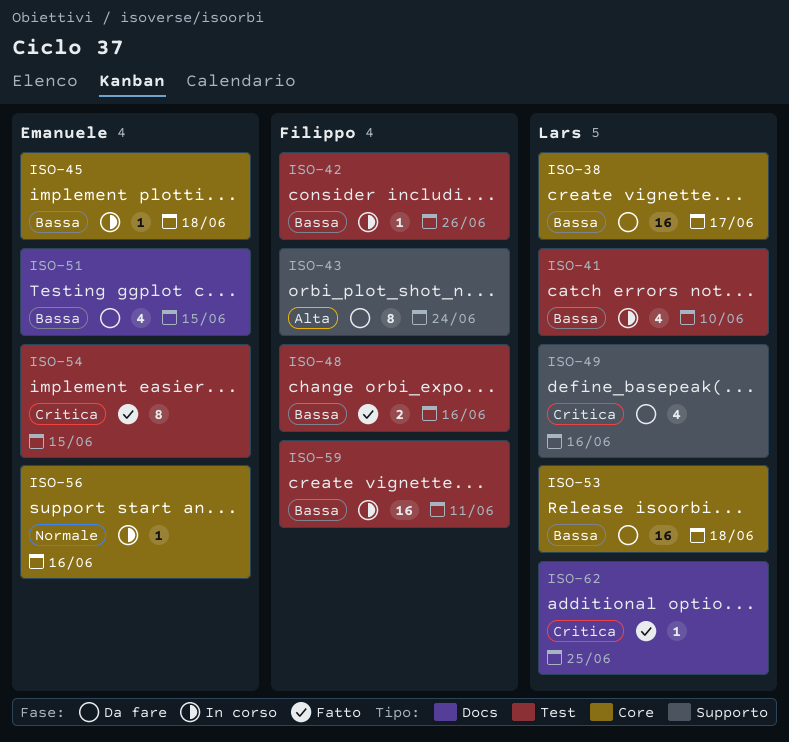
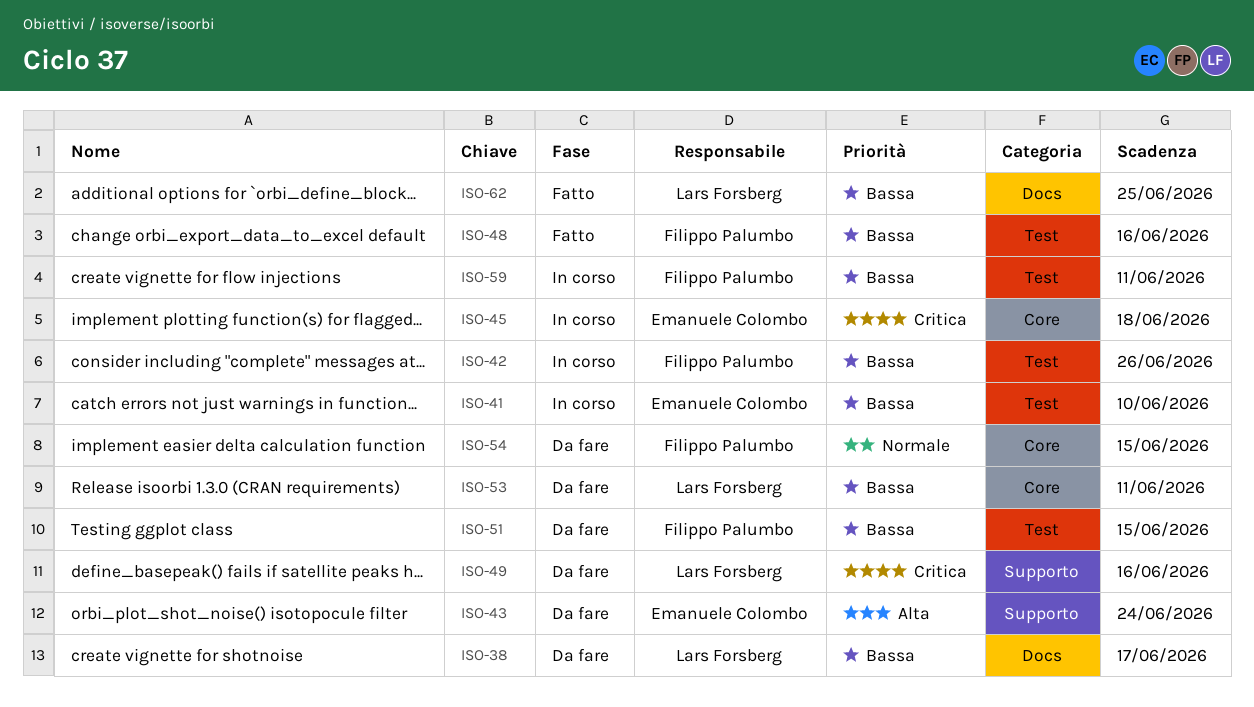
ISO-38, label: Core -> Docs
ISO-41, owner: Lars Forsberg -> Emanuele Colombo
ISO-43, owner: Filippo Palumbo -> Emanuele Colombo
ISO-45, priority: Bassa -> Critica
ISO-51, owner: Emanuele Colombo -> Filippo Palumbo
ISO-51, label: Docs -> Test
ISO-53, due: Jun 18 -> Jun 11
ISO-54, status: Fatto -> Da fare
ISO-54, owner: Emanuele Colombo -> Filippo Palumbo
ISO-54, priority: Critica -> Normale
ISO-54, label: Test -> Core
ISO-56: present -> none
ISO-62, priority: Critica -> Bassa

